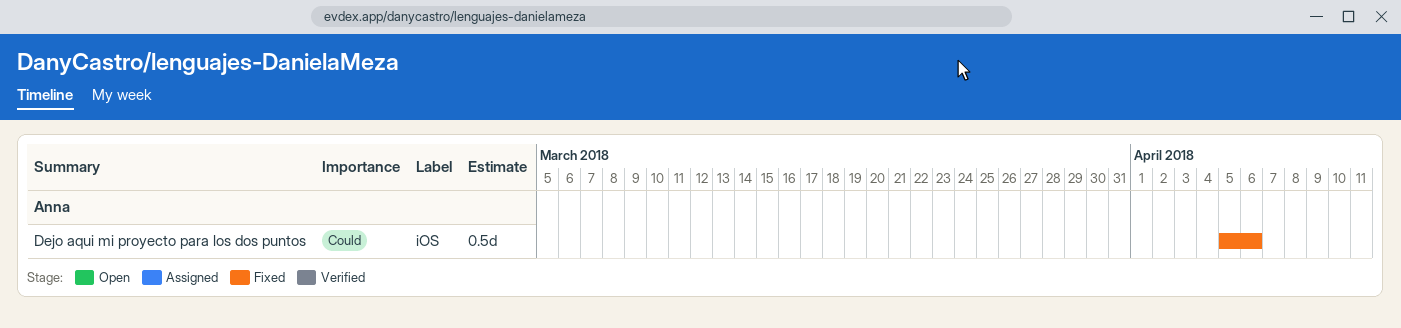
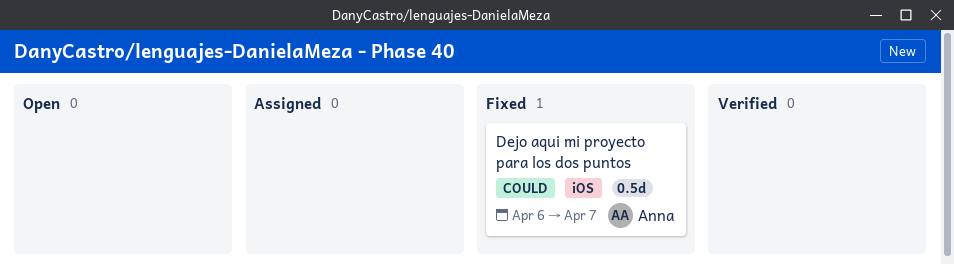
Dejo aqui mi proyecto para los dos puntos, start: Apr 5 -> Apr 6
Dejo aqui mi proyecto para los dos puntos, due: Apr 6 -> Apr 7

